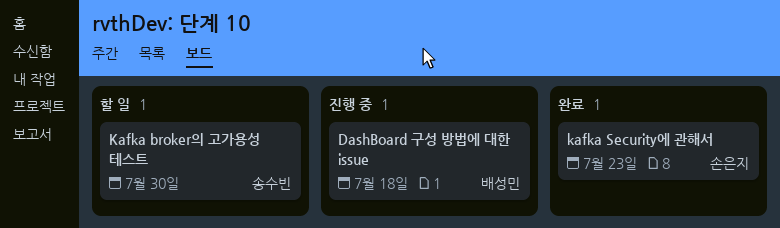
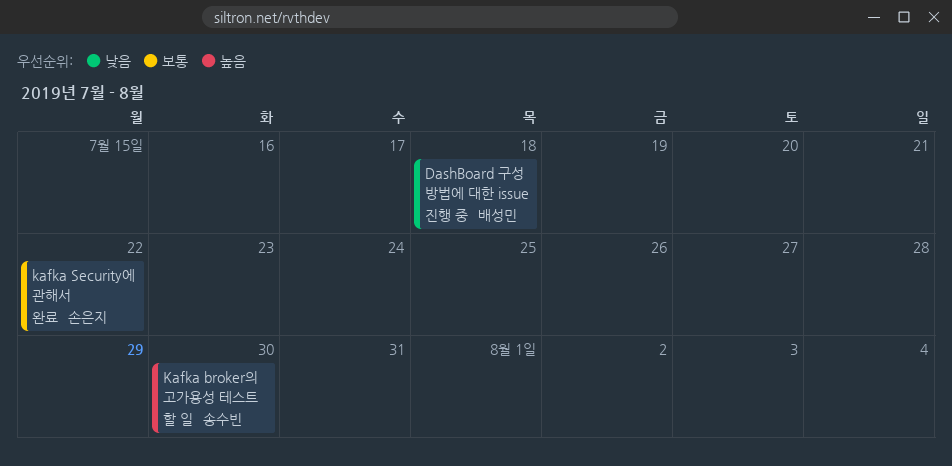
kafka Security에 관해서, due: Jul 23 -> Jul 22

